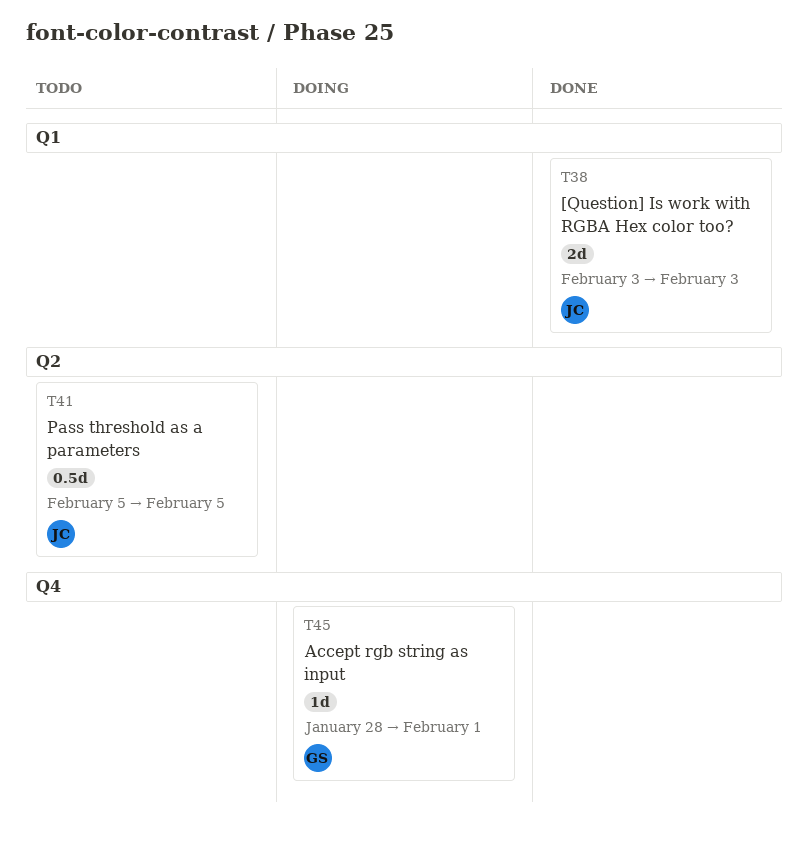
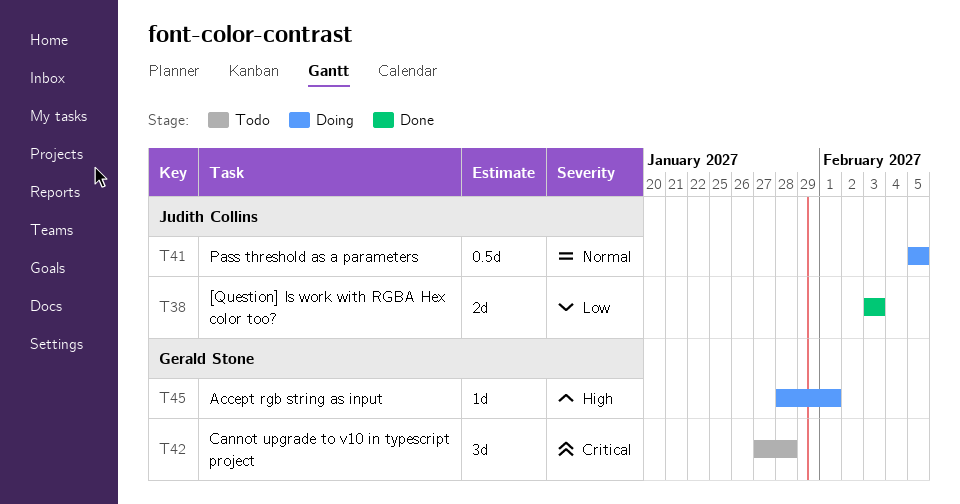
T41, status: Todo -> Doing
T42: none -> present

